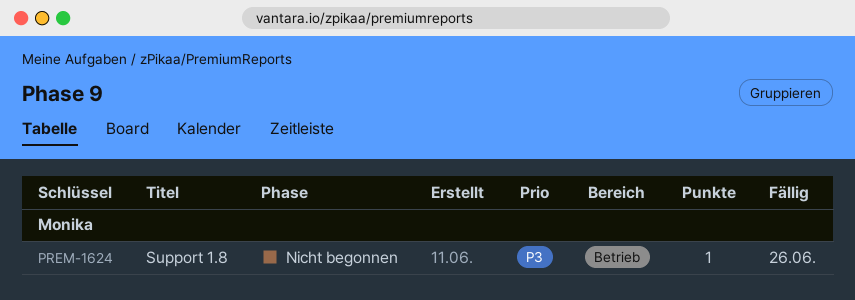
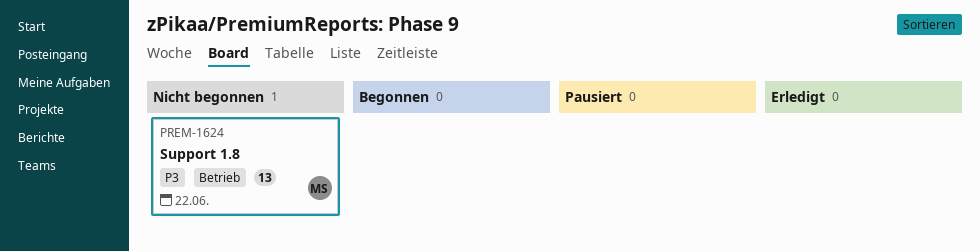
PREM-1624, estimate: 1 -> 13
PREM-1624, due: Jun 26 -> Jun 22

